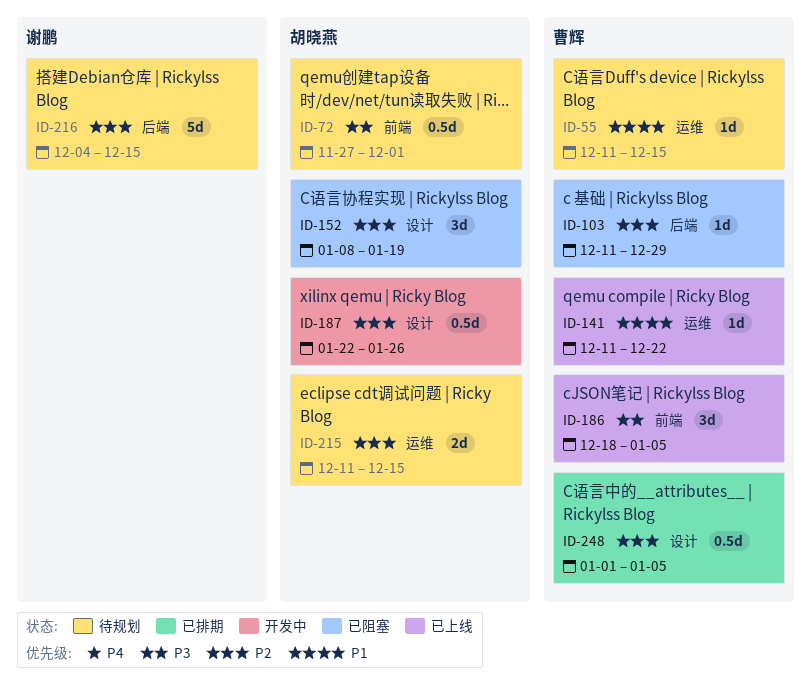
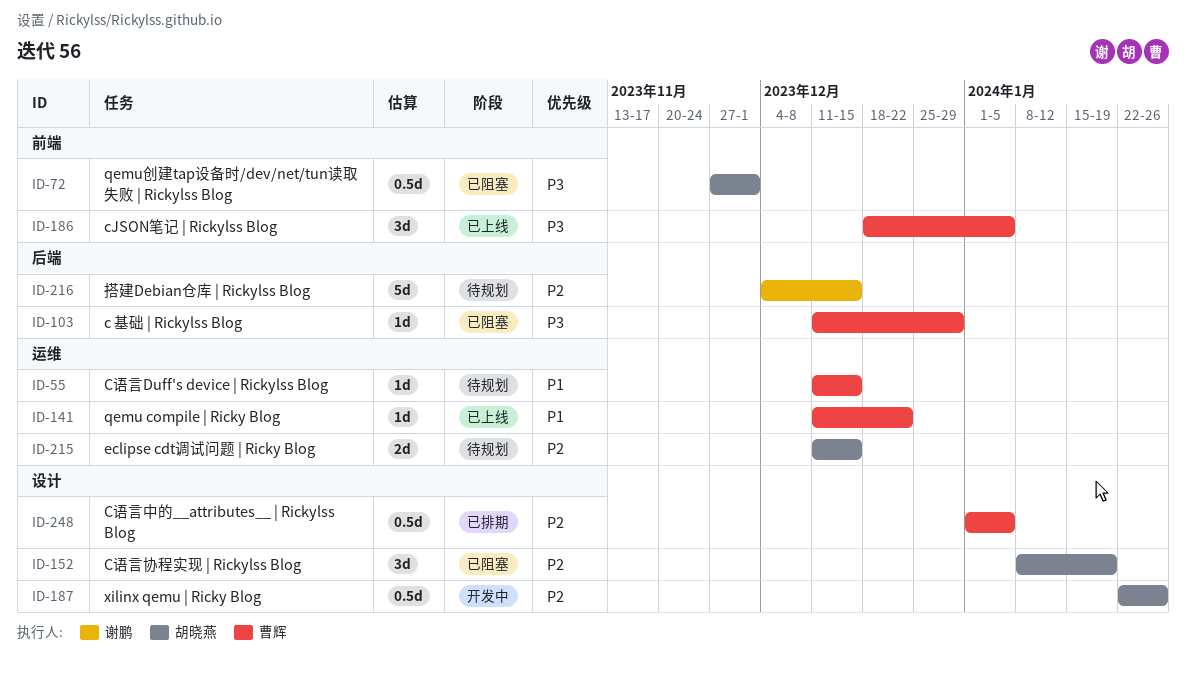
ID-72, status: 待规划 -> 已阻塞
ID-103, priority: P2 -> P3

